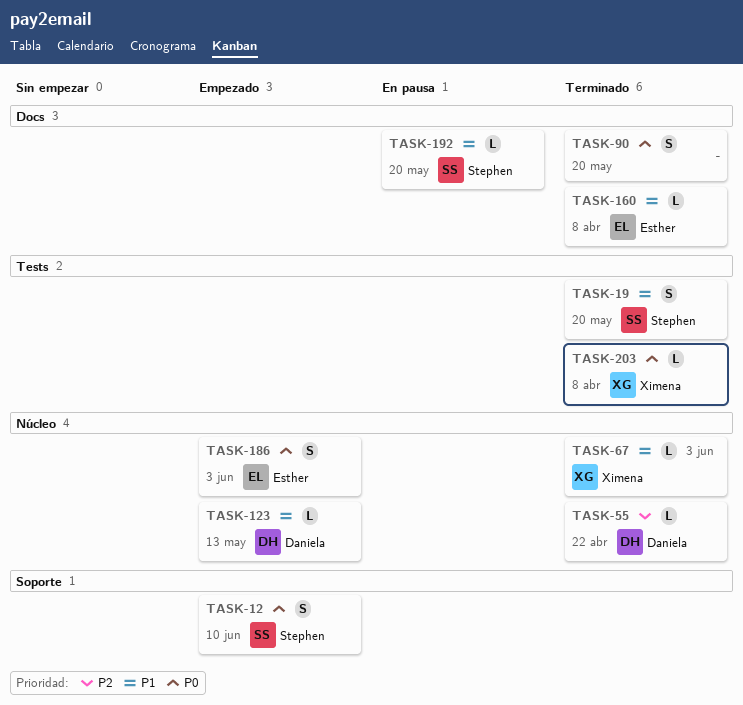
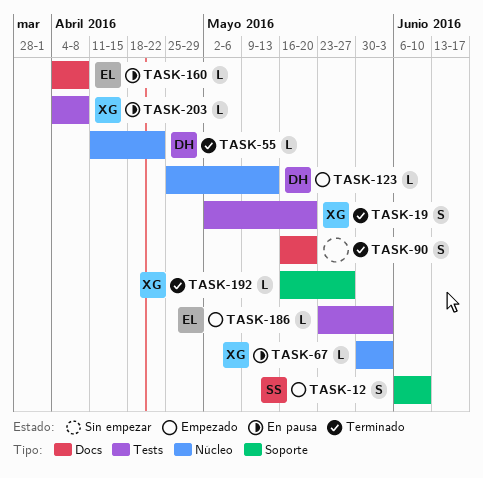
TASK-19, owner: Stephen -> Ximena
TASK-67, status: Terminado -> En pausa
TASK-160, status: Terminado -> En pausa
TASK-186, label: Núcleo -> Tests
TASK-186, estimate: S -> L
TASK-192, status: En pausa -> Terminado
TASK-192, owner: Stephen -> Ximena
TASK-192, label: Docs -> Soporte
TASK-192, due: May 20 -> May 27
TASK-203, status: Terminado -> En pausa

